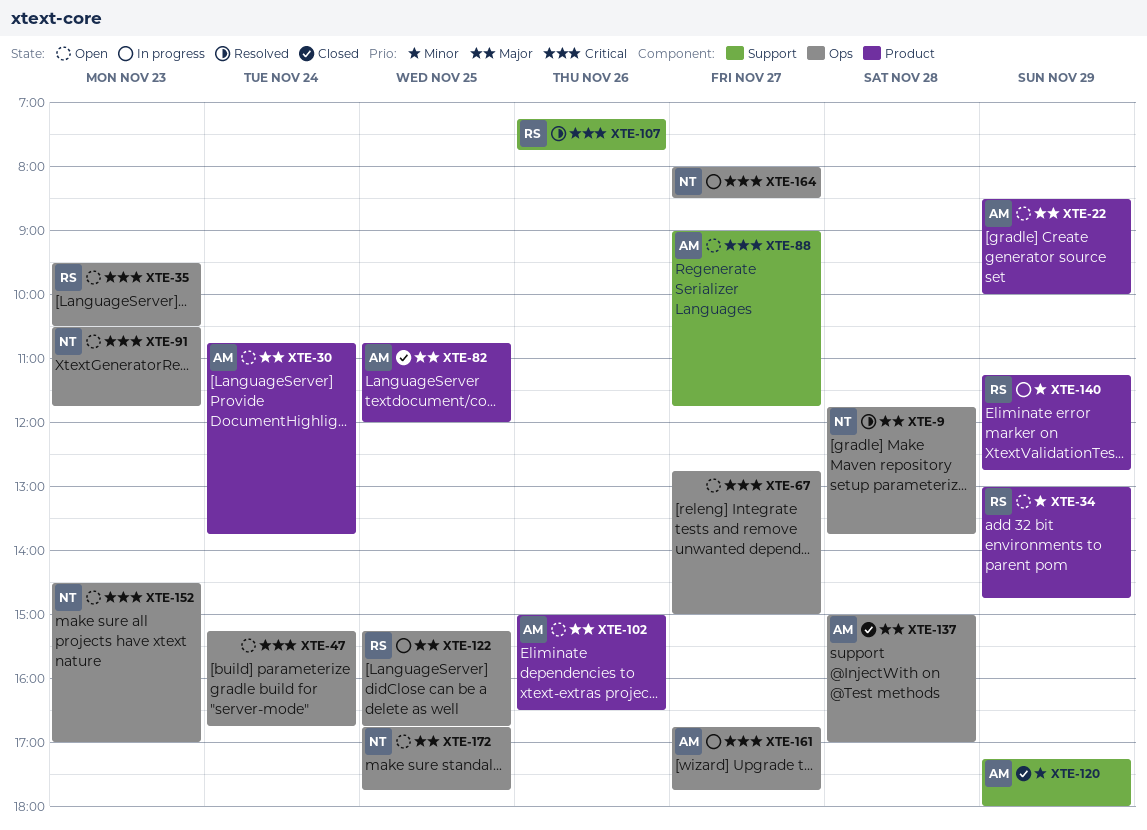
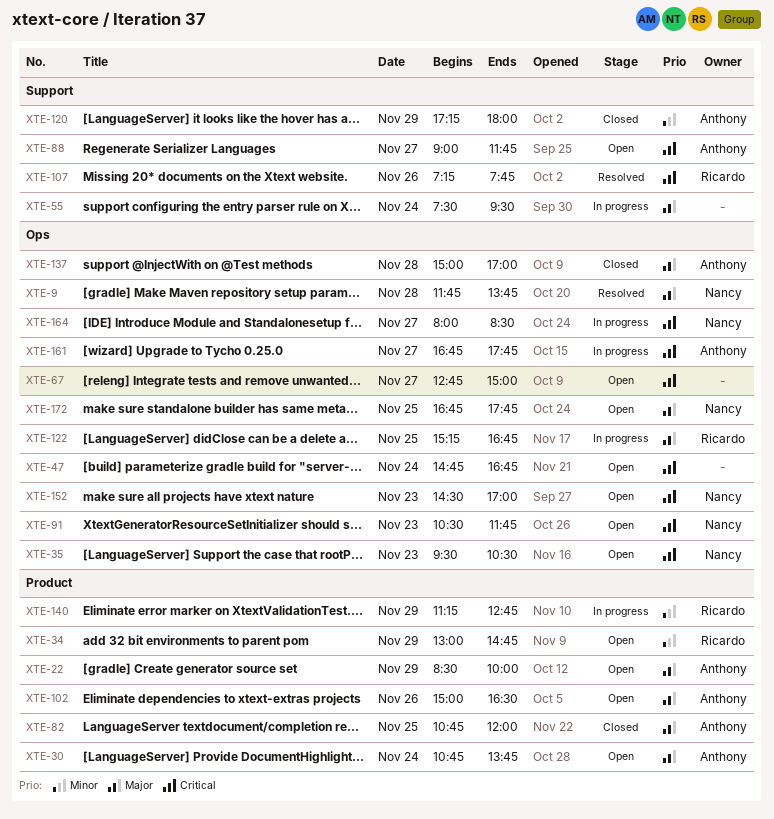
XTE-35, owner: Ricardo -> Nancy
XTE-47, begins: 15:15 -> 14:45
XTE-55: none -> present

